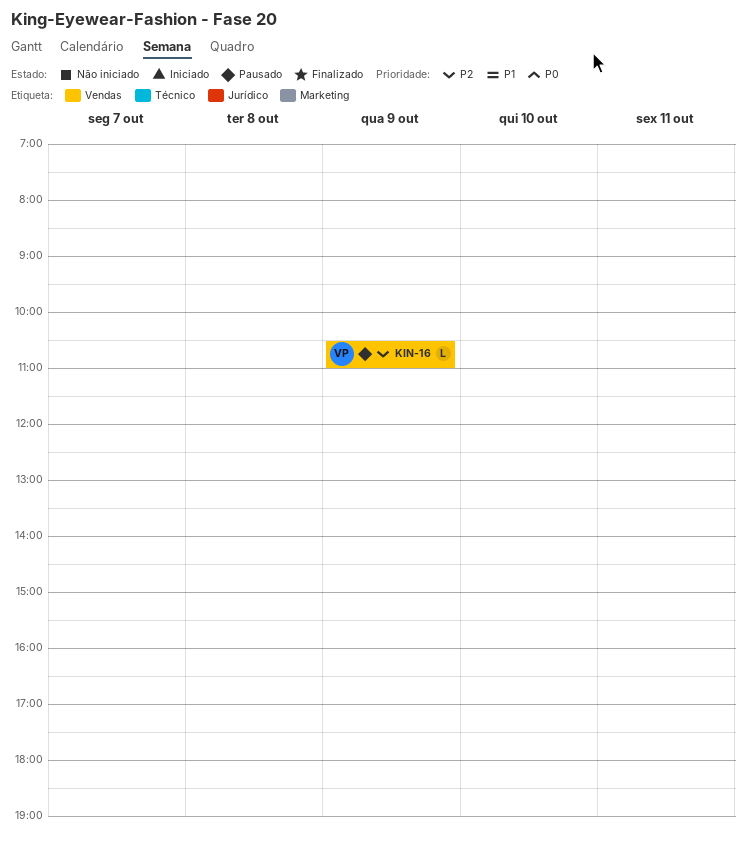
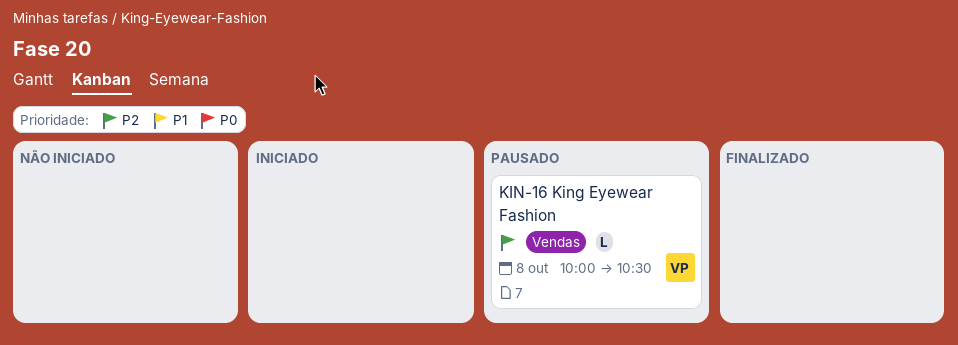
KIN-16, day: Oct 9 -> Oct 8
KIN-16, begins: 10:30 -> 10:00
KIN-16, ends: 11:00 -> 10:30

